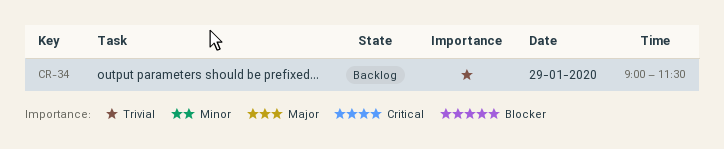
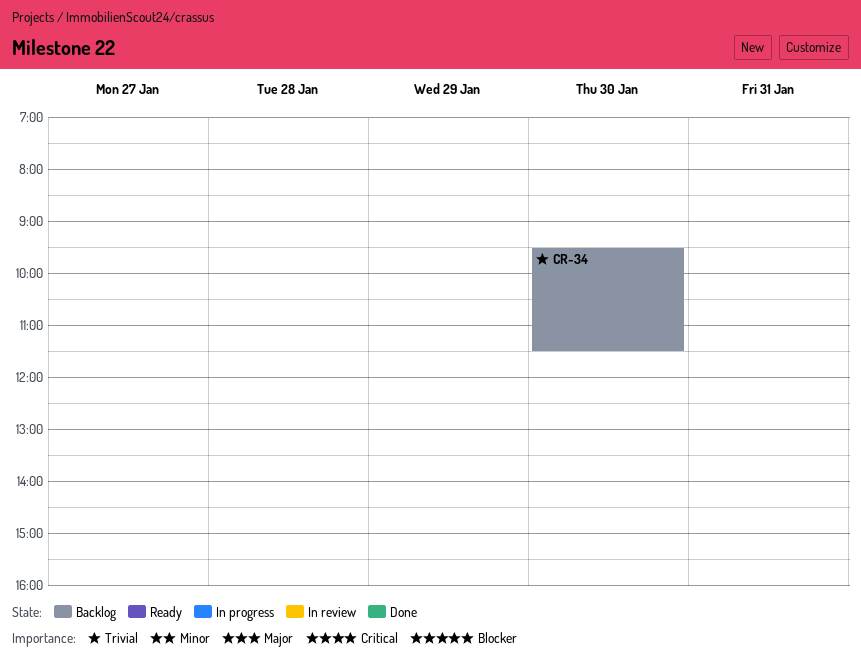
CR-34, day: Jan 29 -> Jan 30
CR-34, begins: 09:00 -> 09:30

